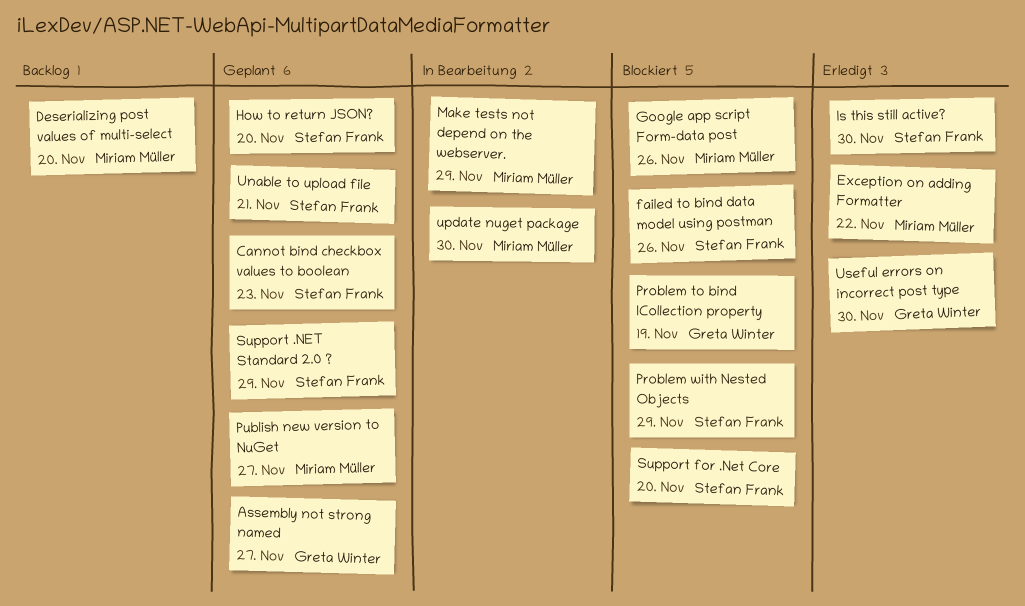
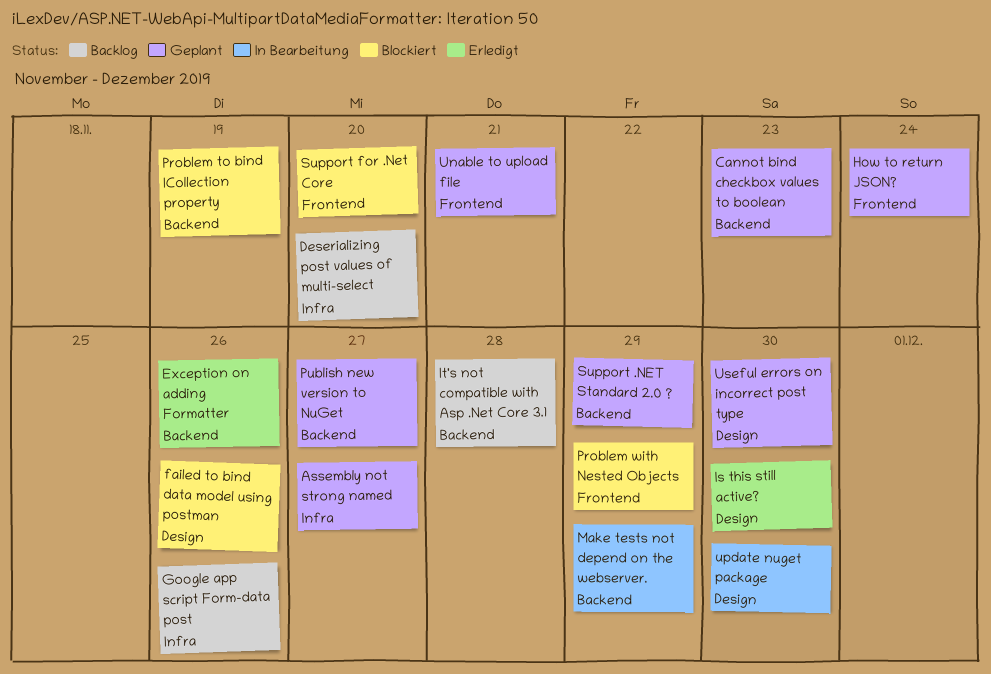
Exception on adding Formatter, due: Nov 22 -> Nov 26
Google app script Form-data post, status: Blockiert -> Backlog
How to return JSON?, due: Nov 20 -> Nov 24
It's not compatible with Asp .Net Core 3.1: none -> present
Useful errors on incorrect post type, status: Erledigt -> Geplant

